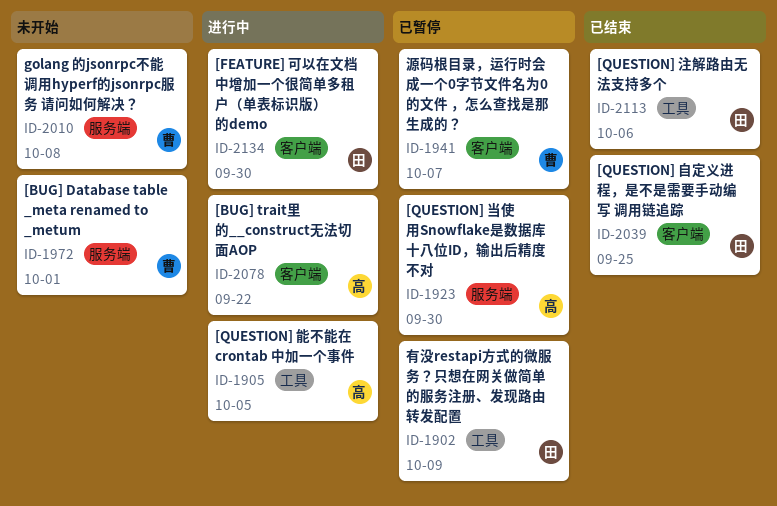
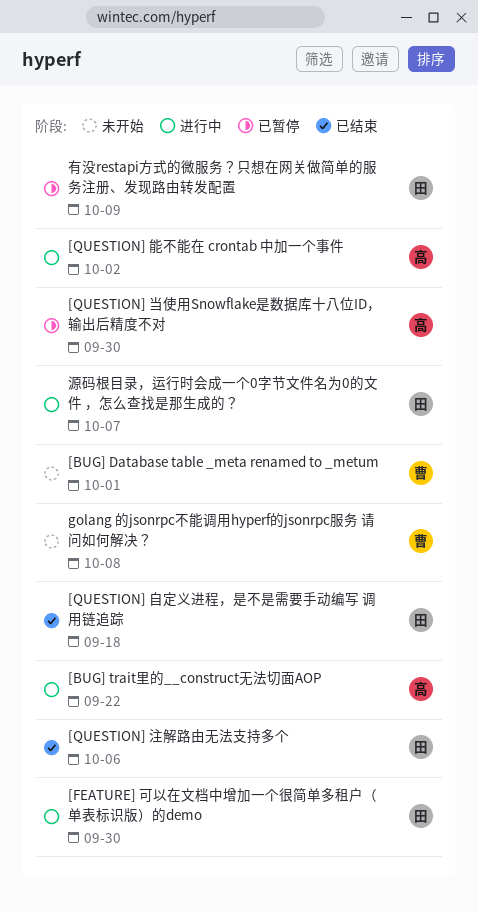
[QUESTION] 能不能在 crontab 中加一个事件, due: Oct 5 -> Oct 2
[QUESTION] 自定义进程，是不是需要手动编写 调用链追踪, due: Sep 25 -> Sep 18
源码根目录，运行时会成一个0字节文件名为0的文件 ，怎么查找是那生成的？, status: 已暂停 -> 进行中
源码根目录，运行时会成一个0字节文件名为0的文件 ，怎么查找是那生成的？, owner: 曹 -> 田

